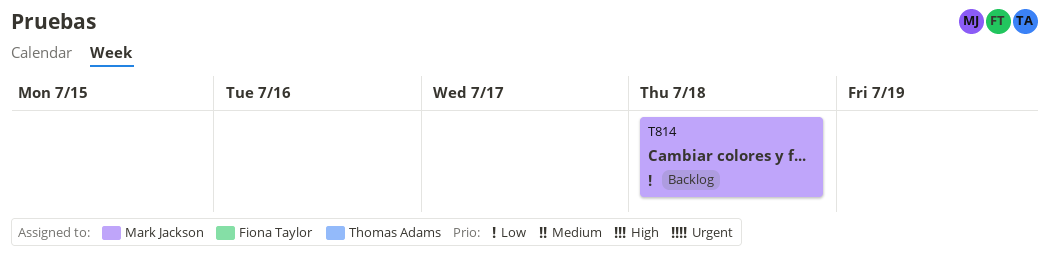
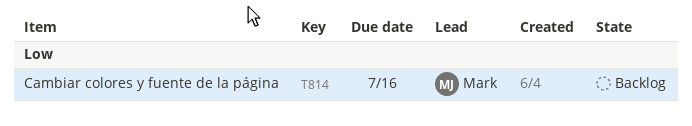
T814, due: Jul 18 -> Jul 16

